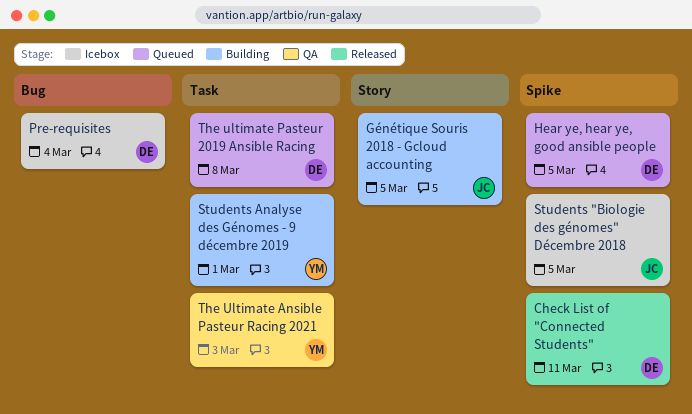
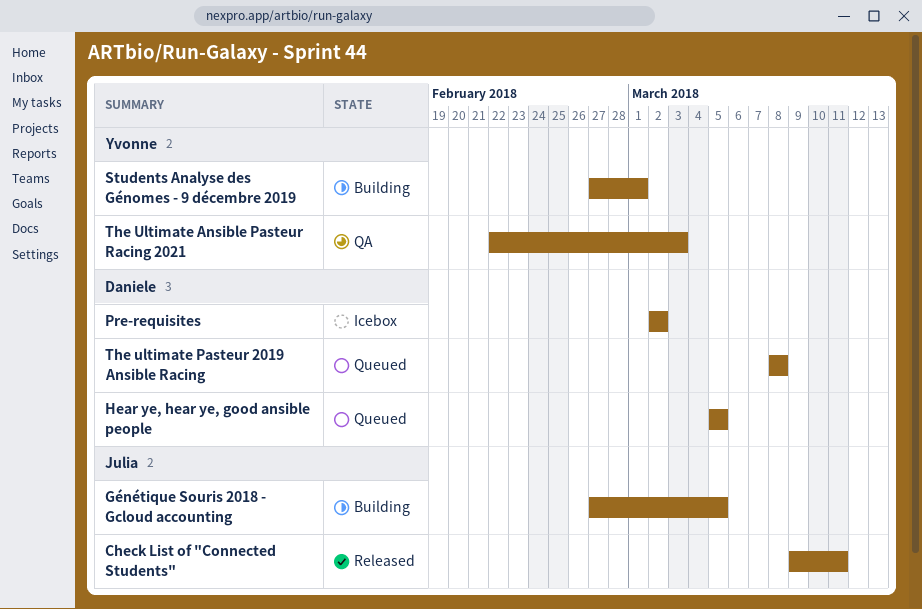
Check List of "Connected Students", owner: Daniele -> Julia
Pre-requisites, due: Mar 4 -> Mar 2
Students "Biologie des génomes" Décembre 2018: present -> none

